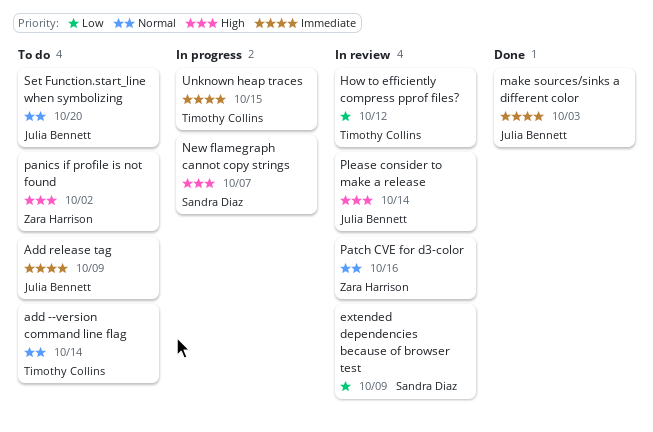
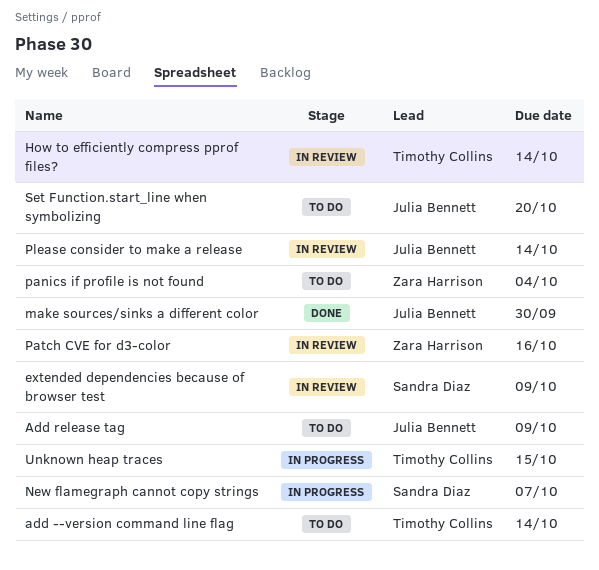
How to efficiently compress pprof files?, due: Oct 12 -> Oct 14
make sources/sinks a different color, due: Oct 3 -> Sep 30
panics if profile is not found, due: Oct 2 -> Oct 4

